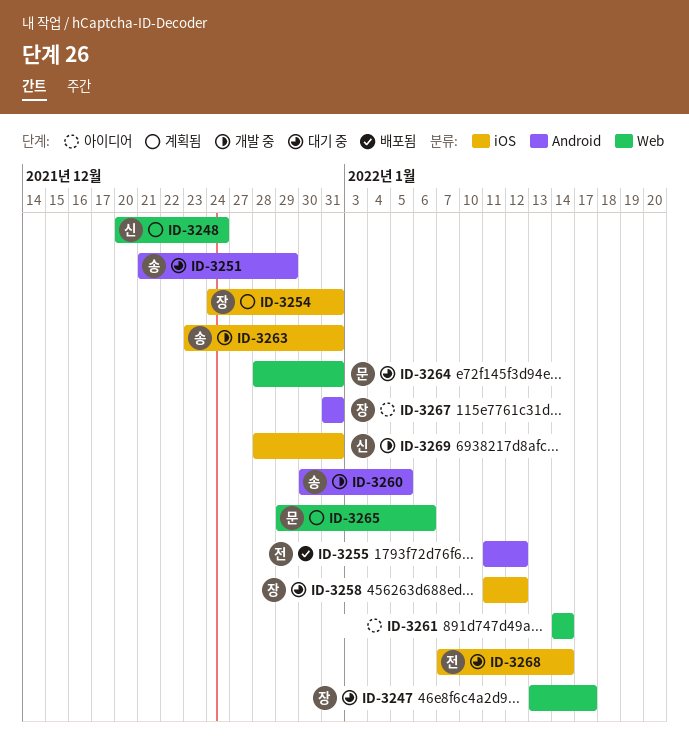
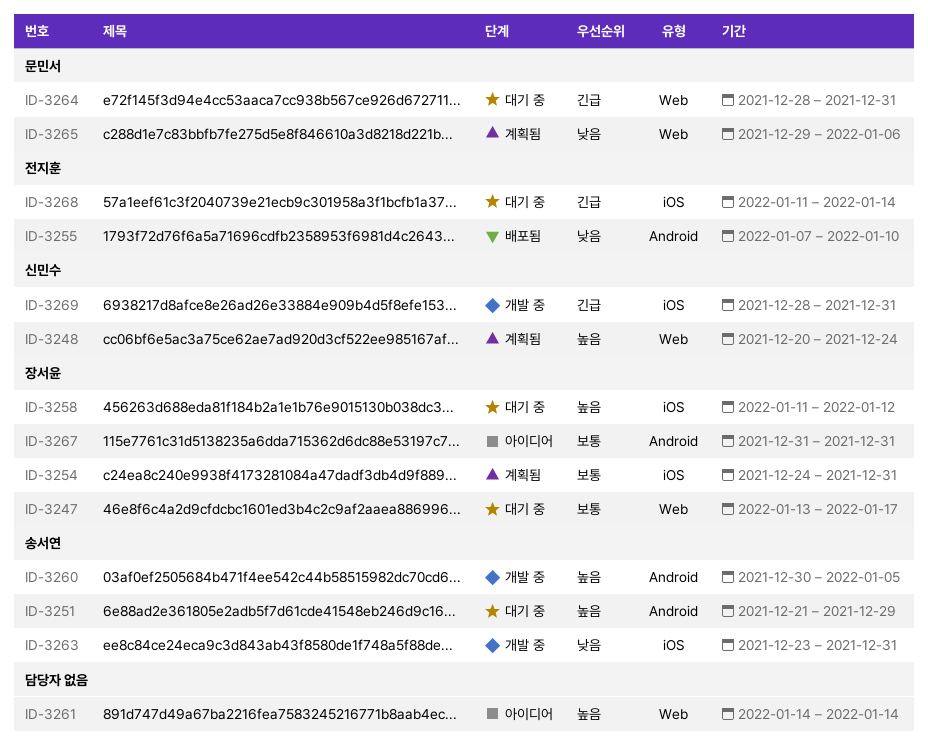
ID-3255, start: Jan 11 -> Jan 7
ID-3255, due: Jan 12 -> Jan 10
ID-3268, start: Jan 7 -> Jan 11

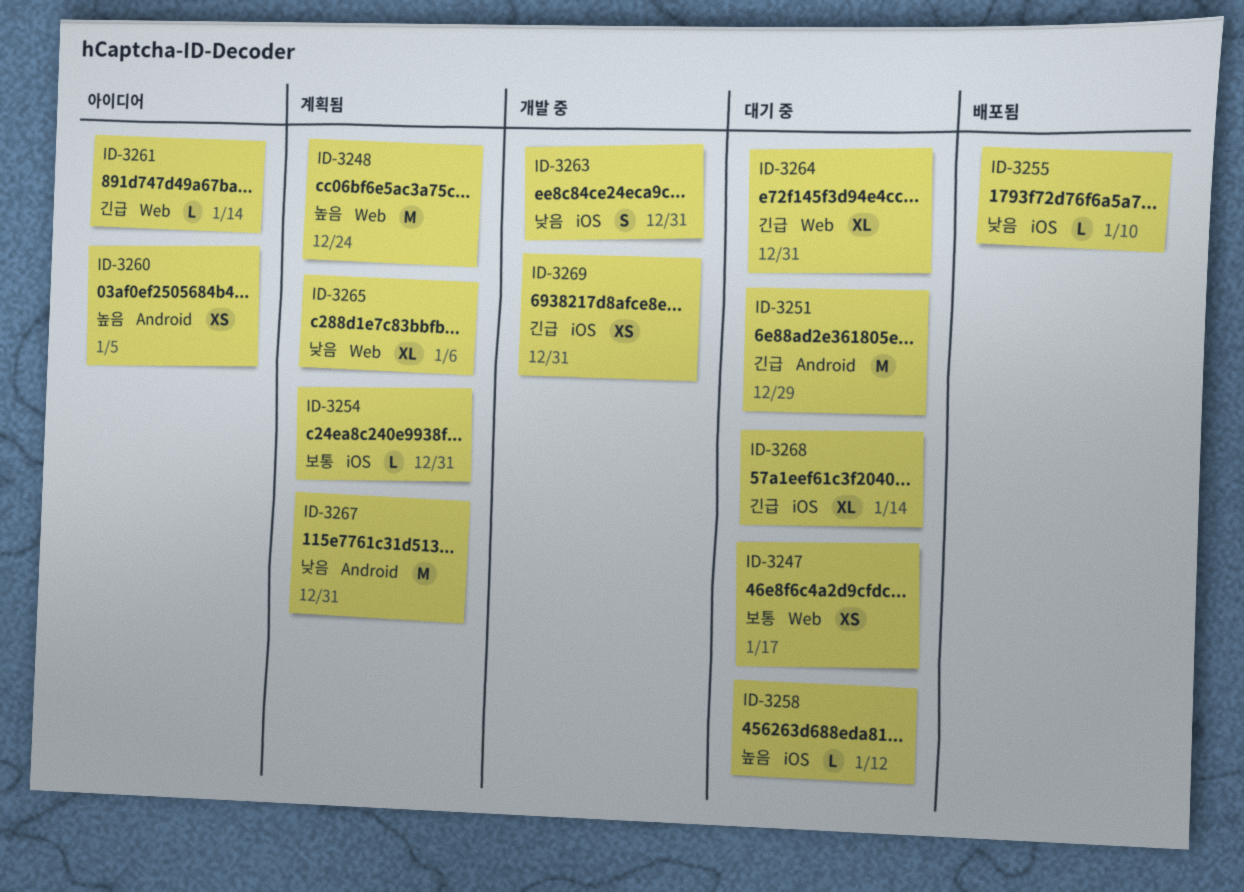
ID-3251, priority: 높음 -> 긴급
ID-3255, label: Android -> iOS
ID-3260, status: 개발 중 -> 아이디어
ID-3261, priority: 높음 -> 긴급
ID-3267, status: 아이디어 -> 계획됨
ID-3267, priority: 보통 -> 낮음

